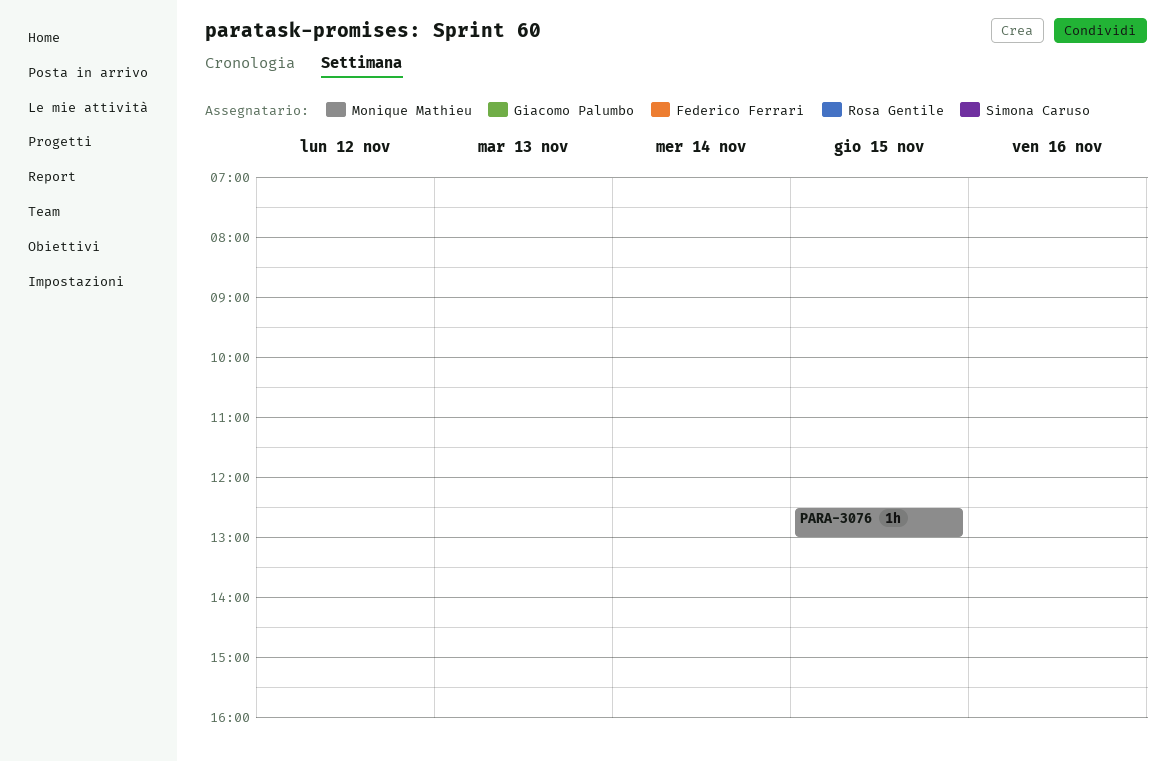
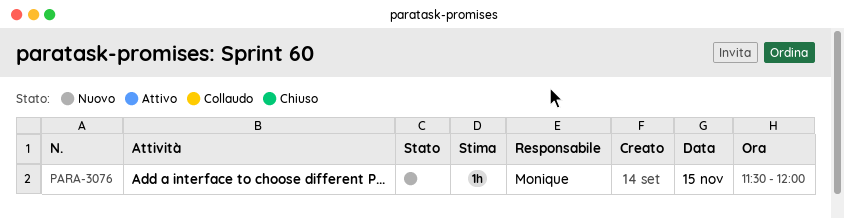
PARA-3076, begins: 12:30 -> 11:30
PARA-3076, ends: 13:00 -> 12:00

